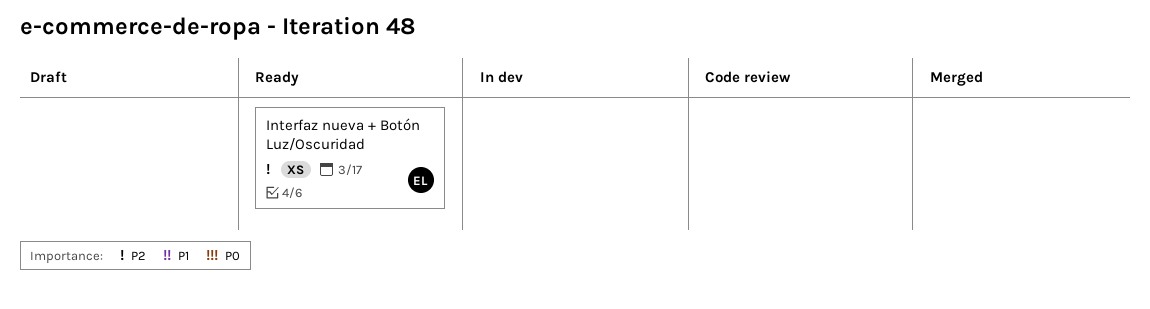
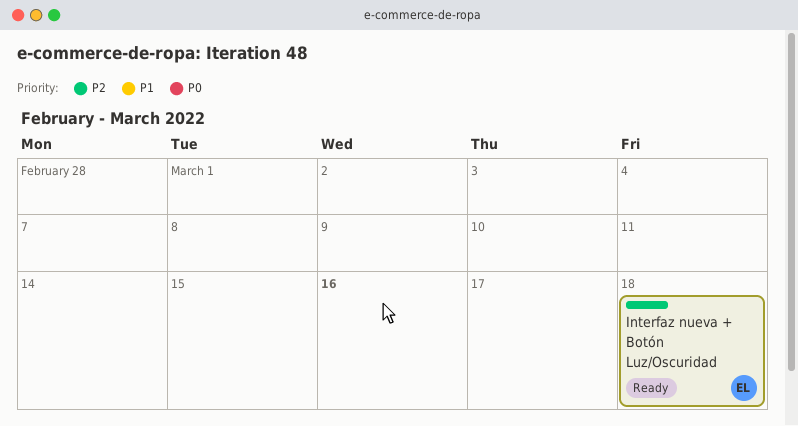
Interfaz nueva + Botón Luz/Oscuridad, due: Mar 17 -> Mar 18

